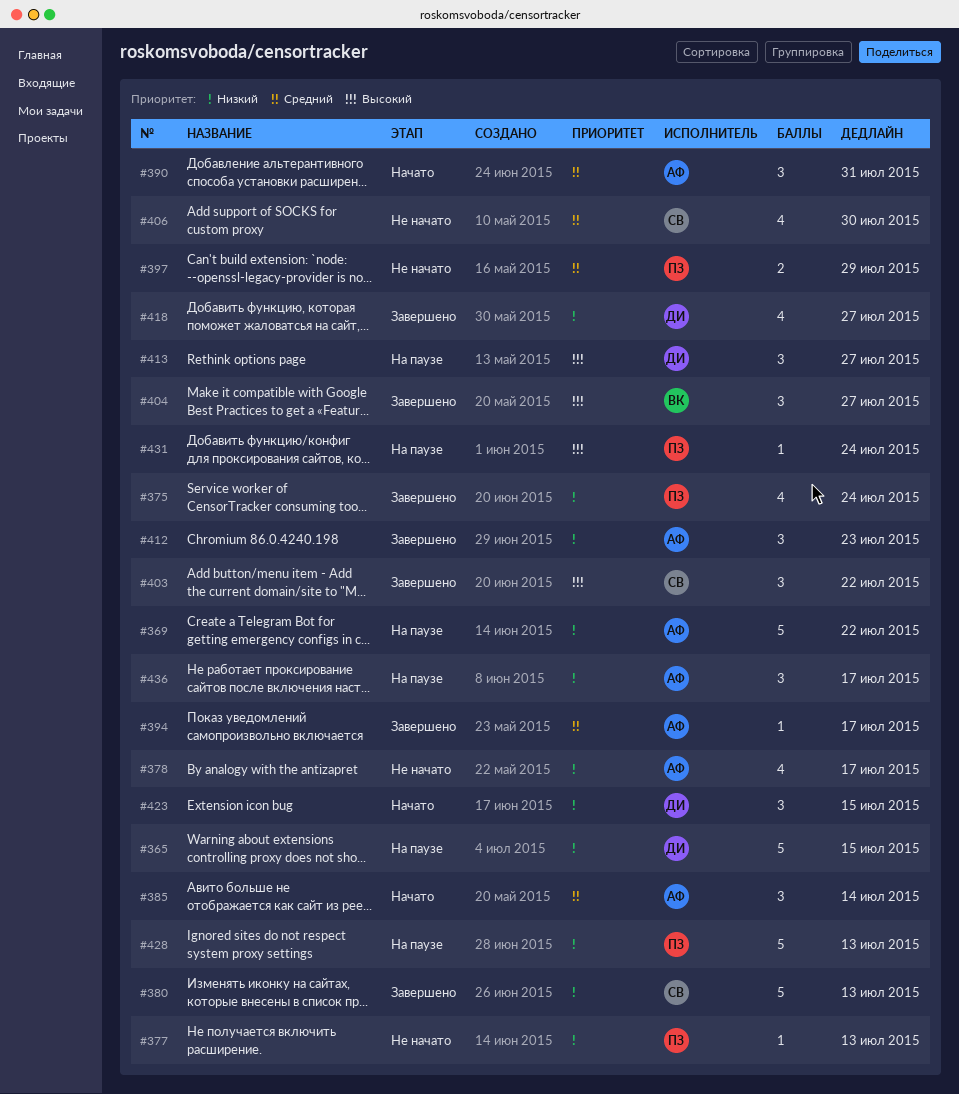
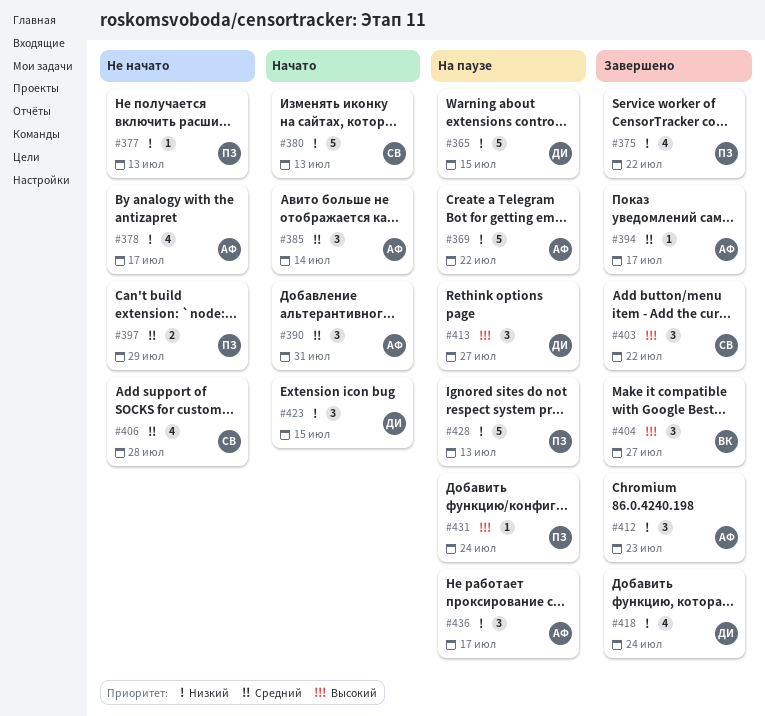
#375, due: Jul 24 -> Jul 22
#380, status: Завершено -> Начато
#406, due: Jul 30 -> Jul 28
#418, due: Jul 27 -> Jul 24

